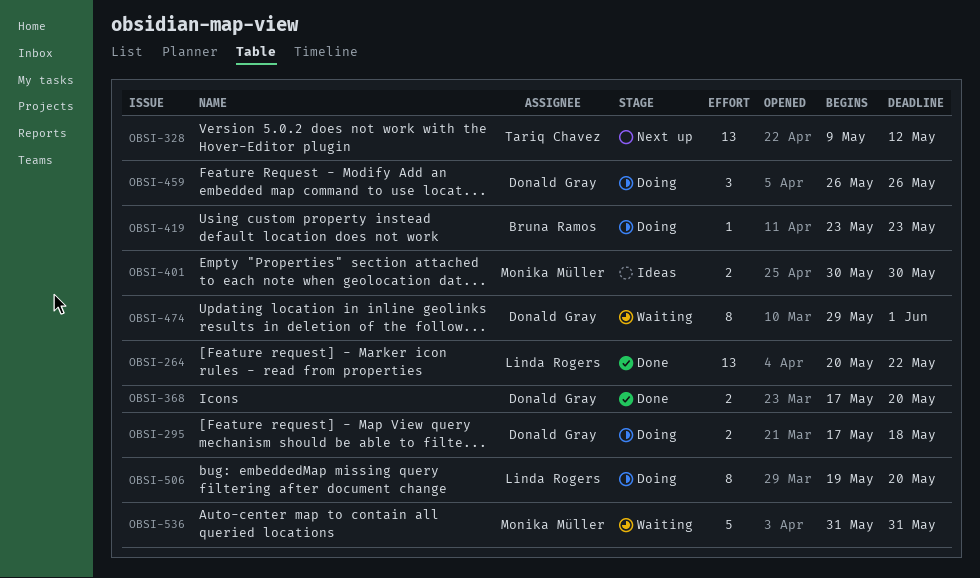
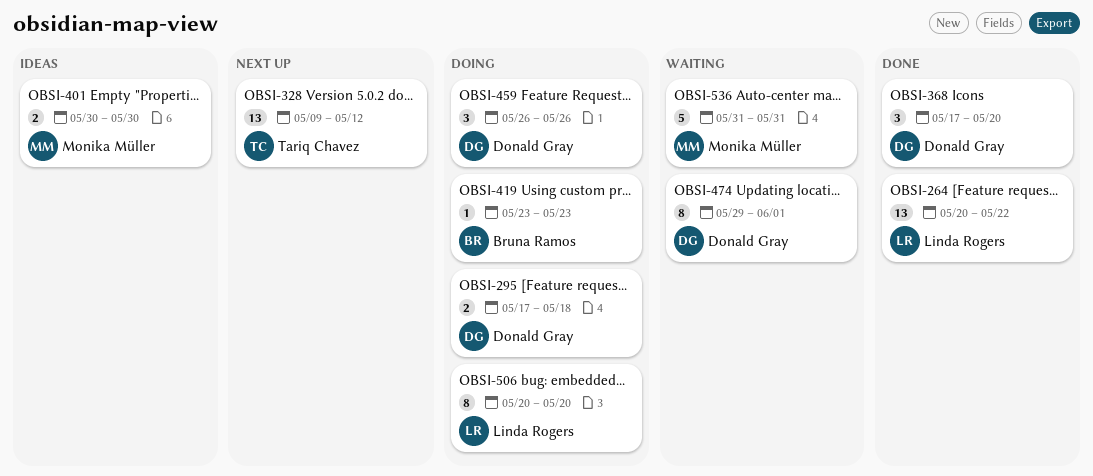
OBSI-368, estimate: 2 -> 3
OBSI-506, start: May 19 -> May 20

